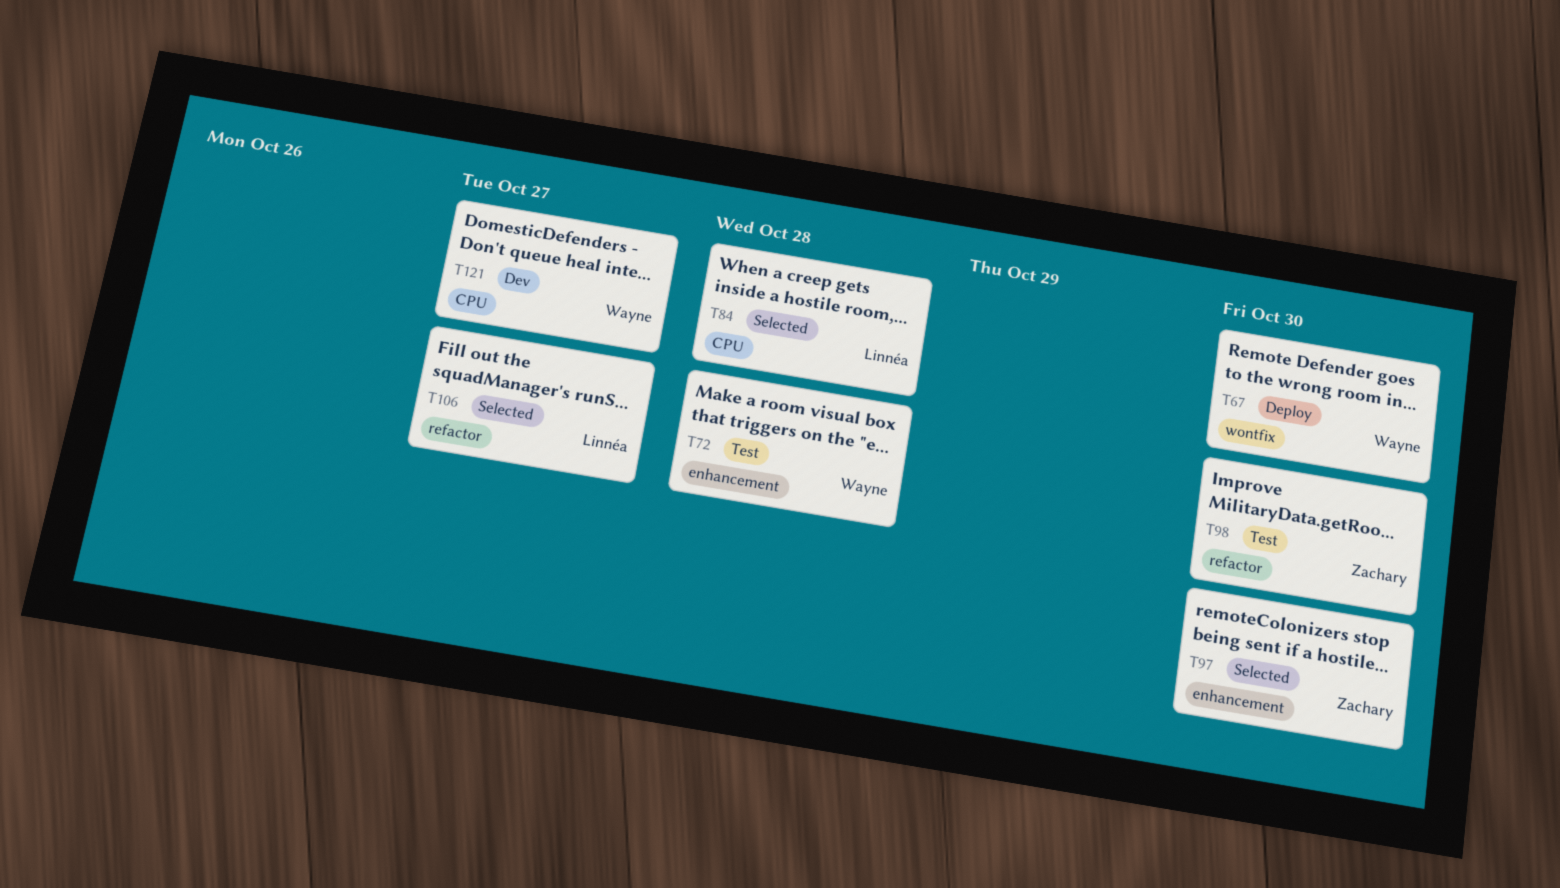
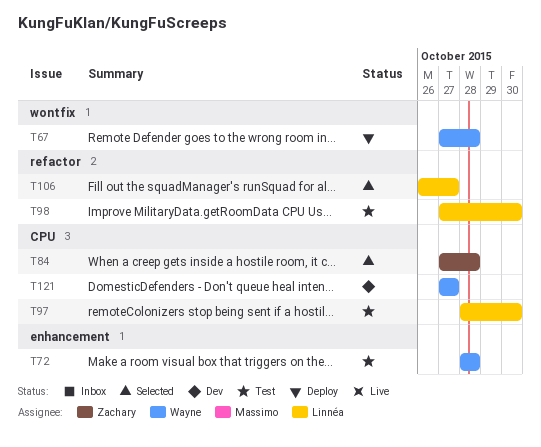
T67, due: Oct 30 -> Oct 28
T84, owner: Linnéa -> Zachary
T97, status: Selected -> Test
T97, owner: Zachary -> Linnéa
T97, label: enhancement -> CPU
T98, owner: Zachary -> Linnéa

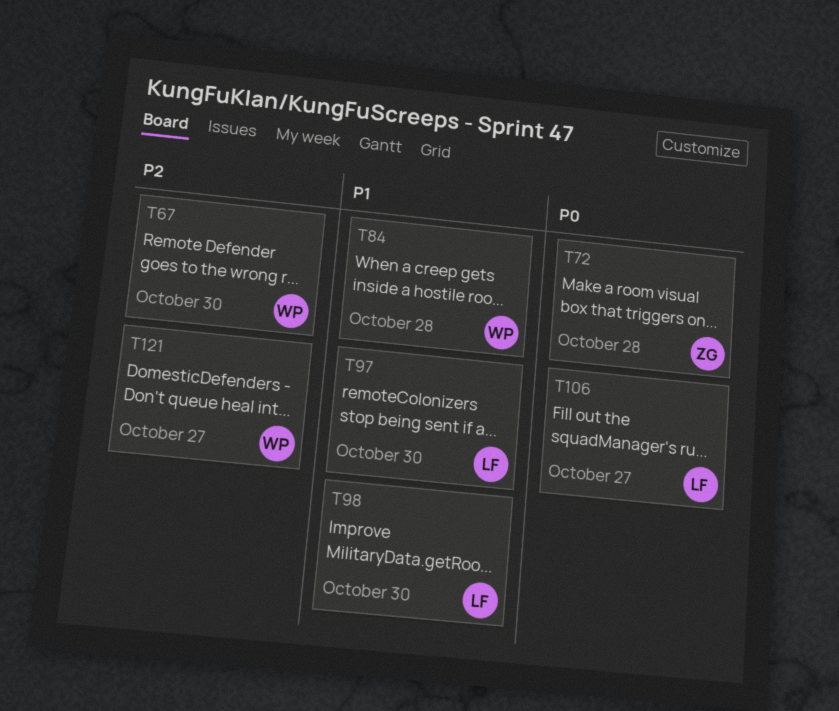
T67, due: Oct 28 -> Oct 30
T72, owner: Wayne -> Zachary
T84, owner: Zachary -> Wayne

